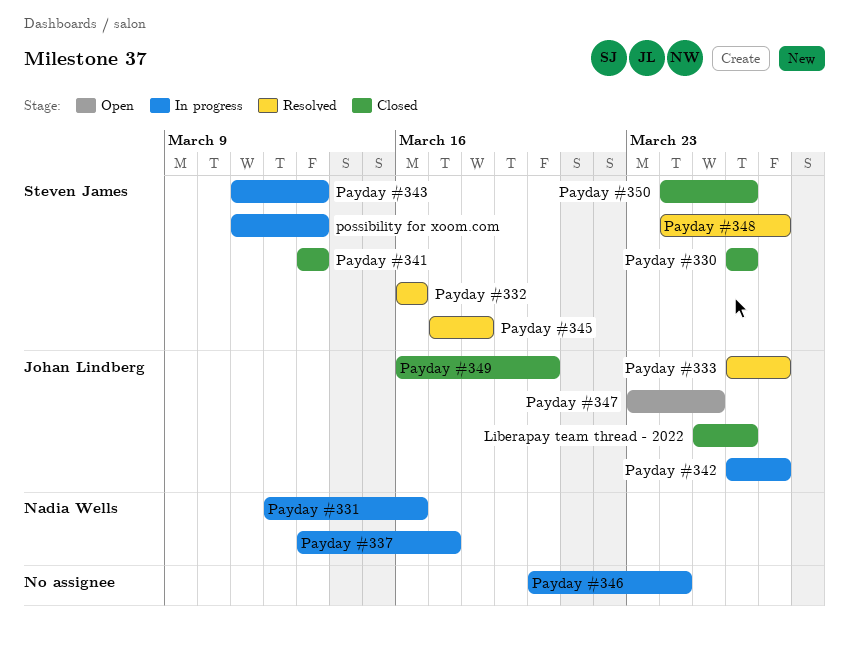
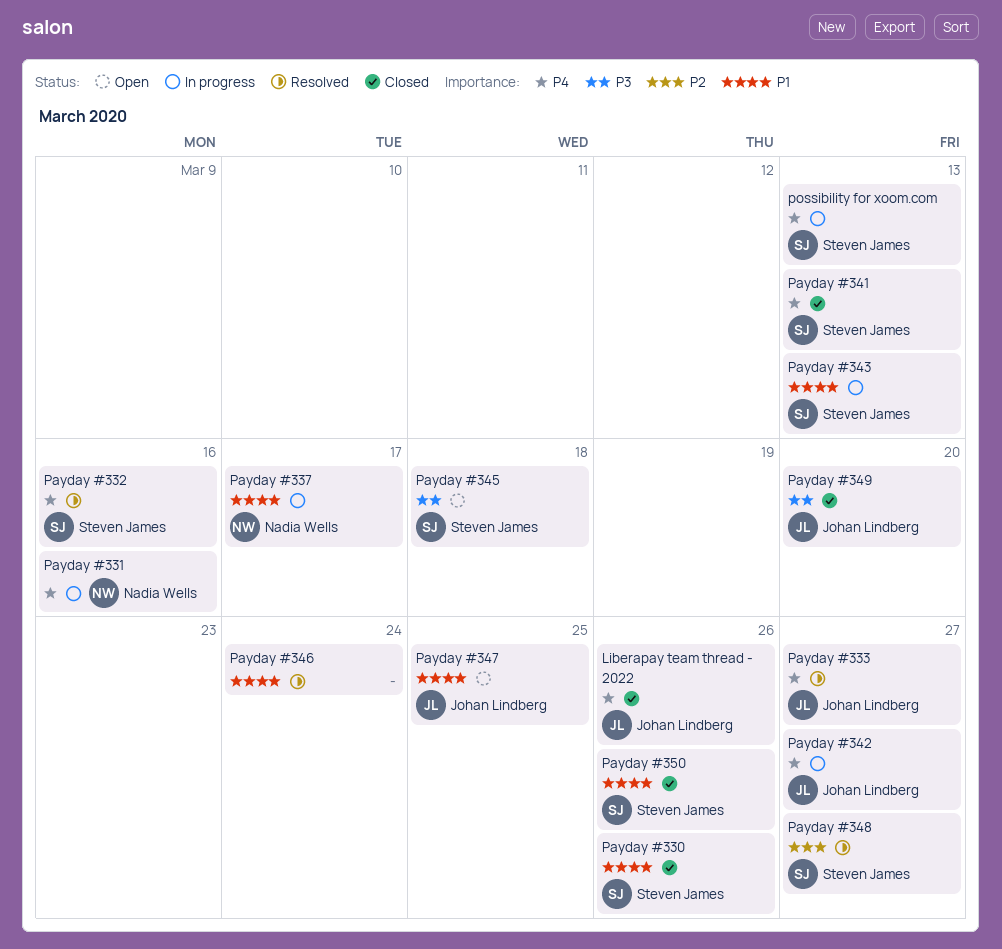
Payday #345, status: Resolved -> Open
Payday #346, status: In progress -> Resolved

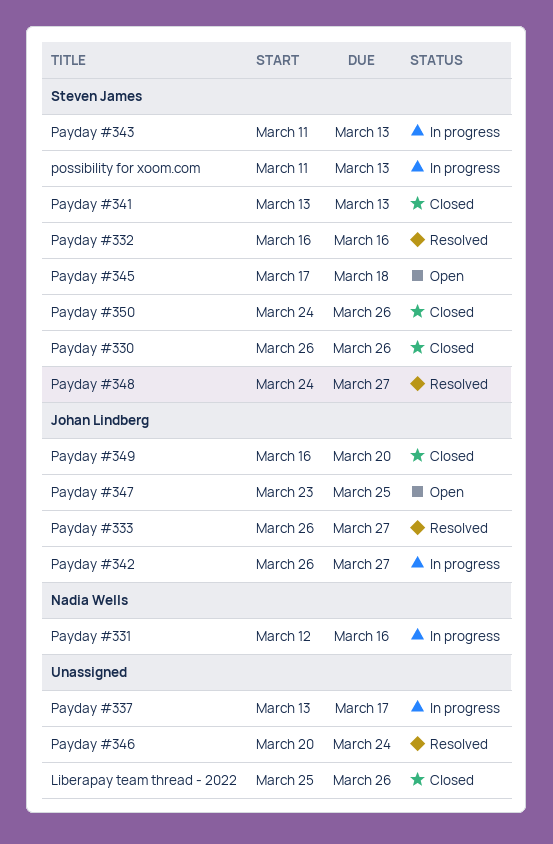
Liberapay team thread - 2022, owner: Johan Lindberg -> none
Payday #337, owner: Nadia Wells -> none

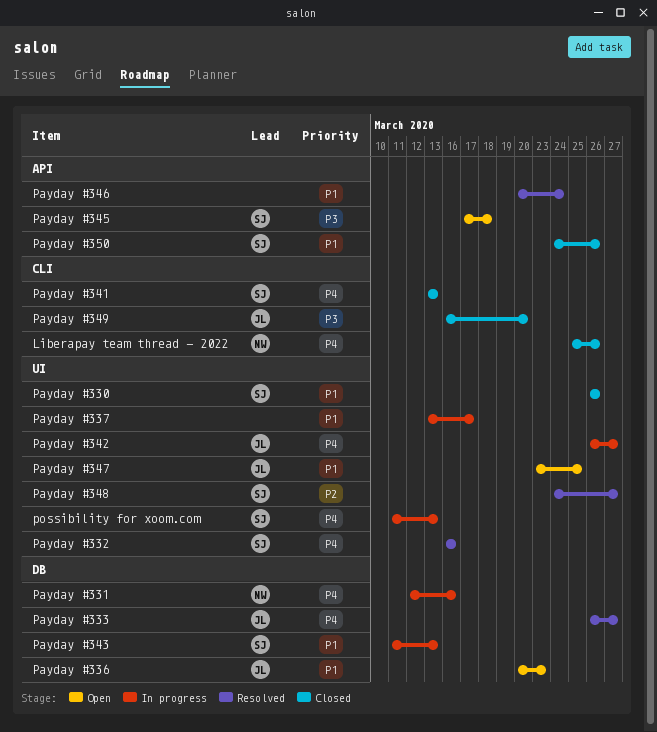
Liberapay team thread - 2022, owner: none -> Nadia Wells
Payday #336: none -> present

